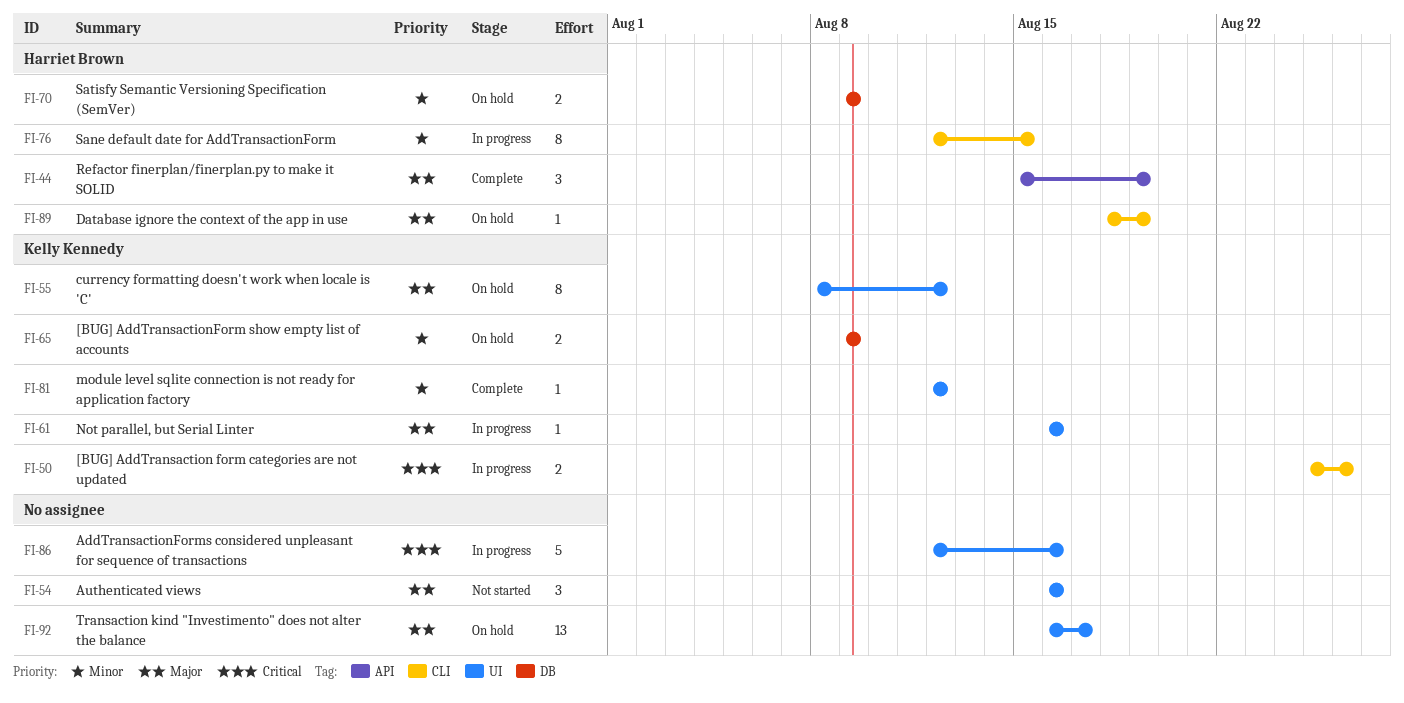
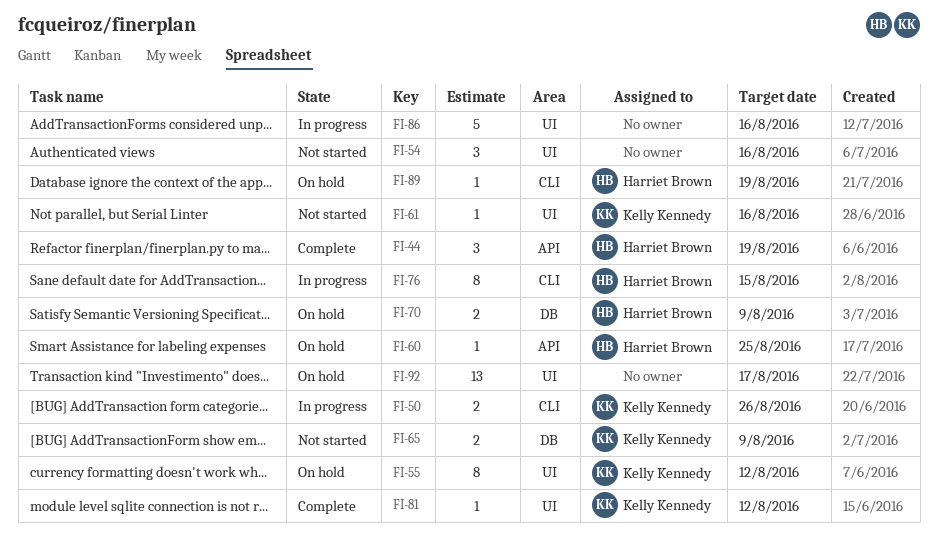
FI-60: none -> present
FI-61, status: In progress -> Not started
FI-65, status: On hold -> Not started

